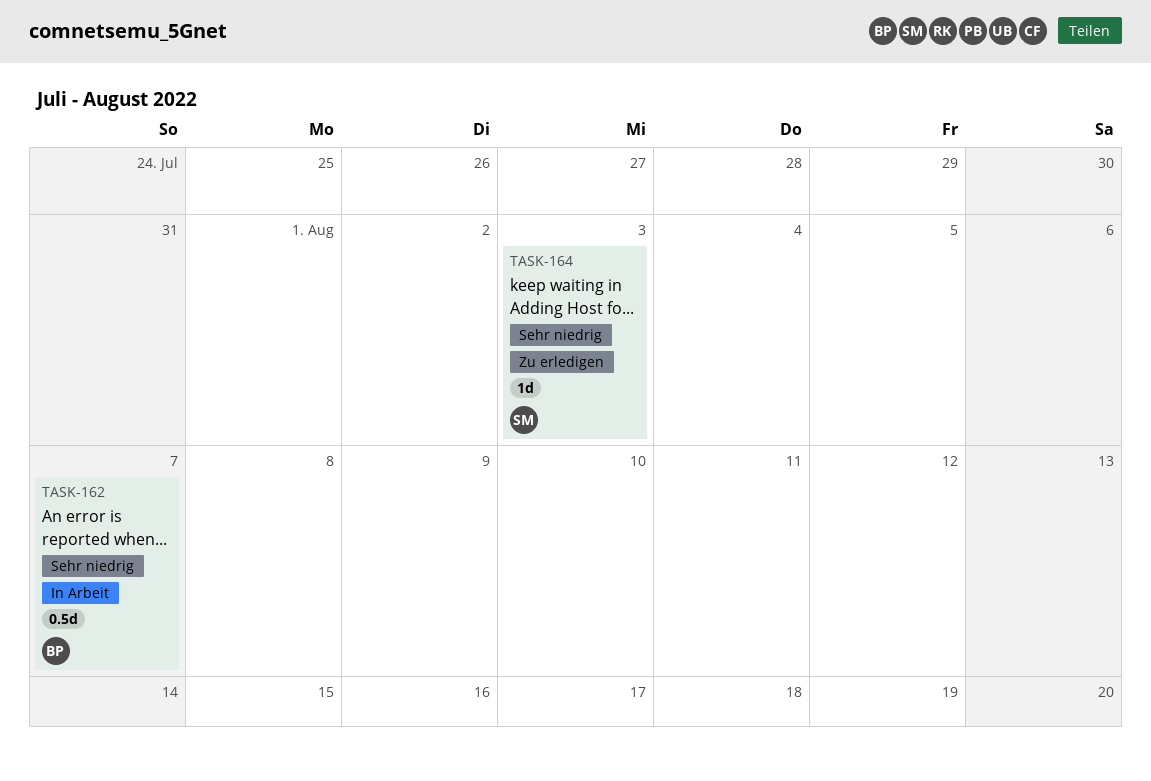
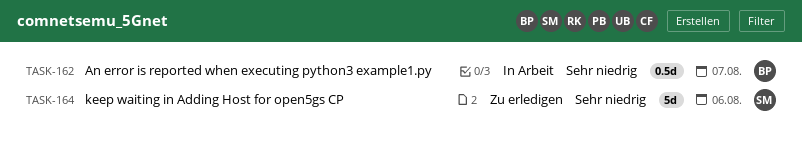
TASK-164, estimate: 1d -> 5d
TASK-164, due: Aug 3 -> Aug 6

